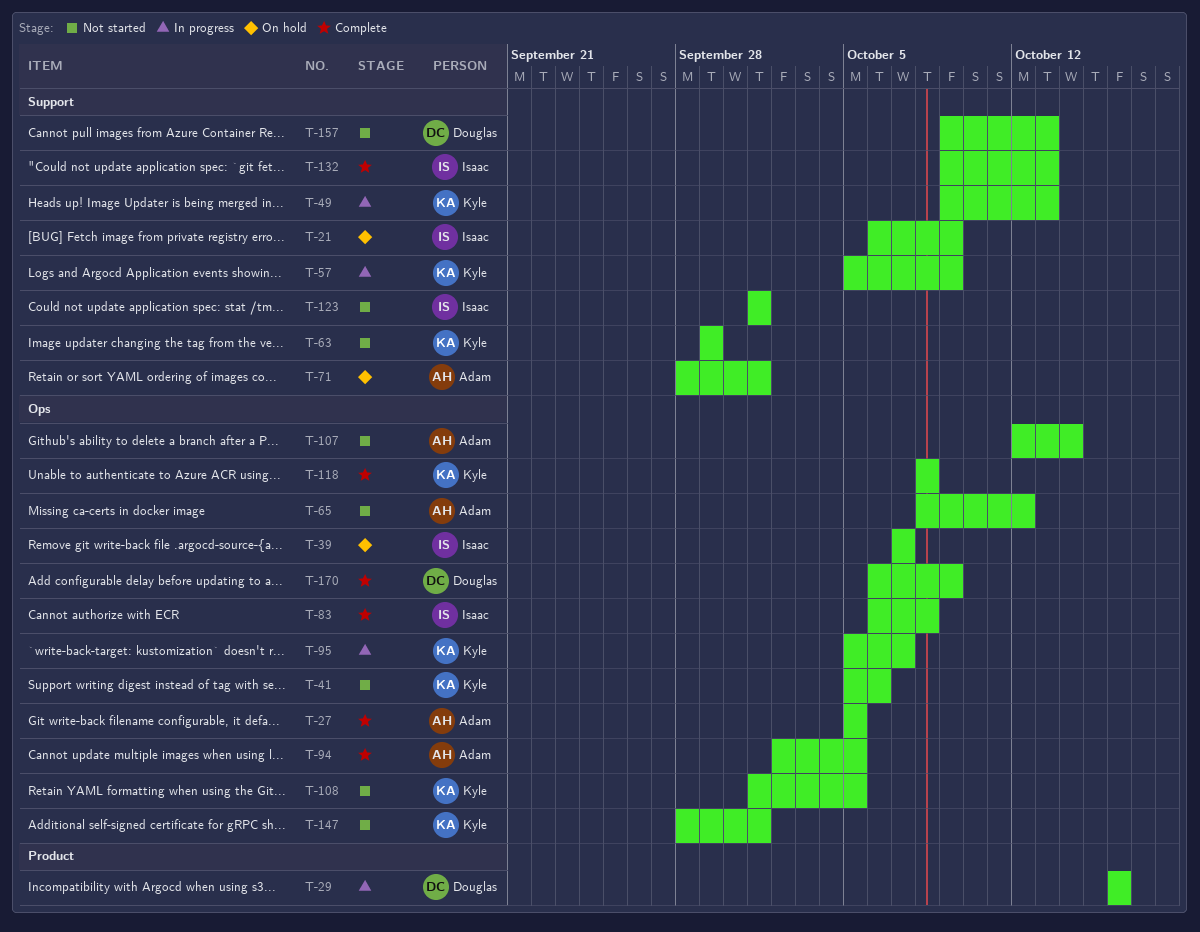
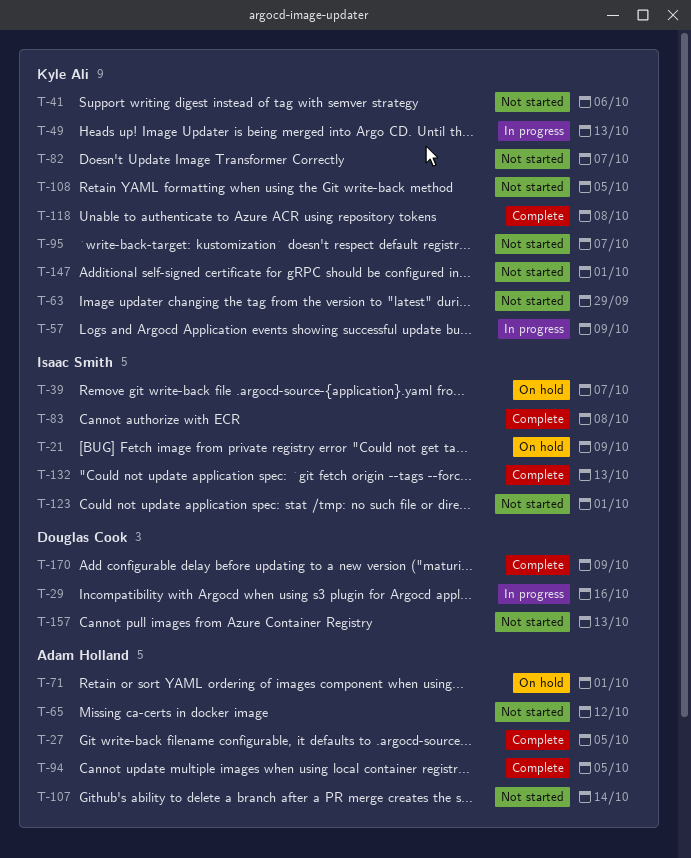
T-82: none -> present
T-95, status: In progress -> Not started

